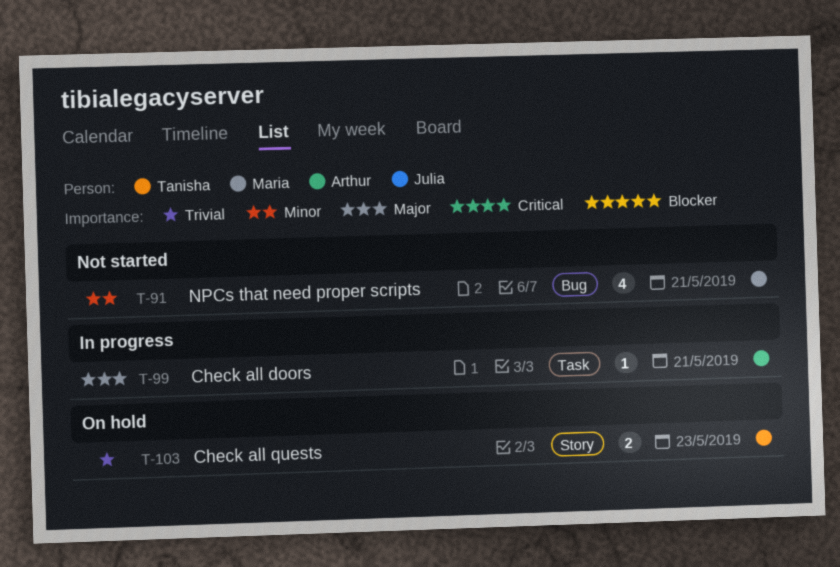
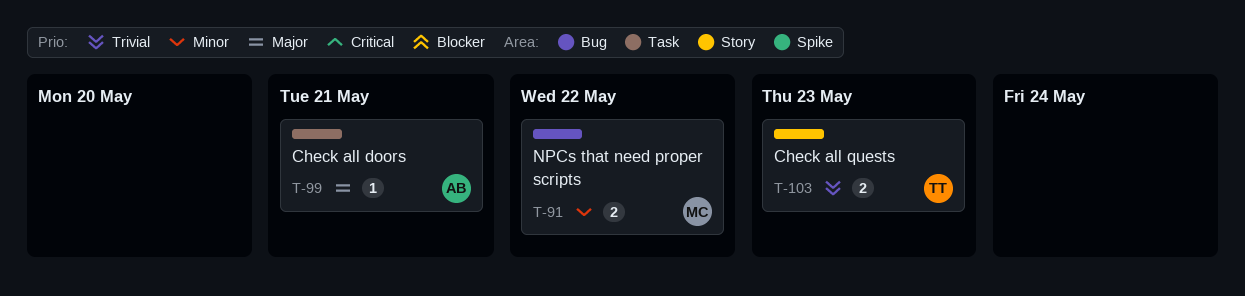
T-91, estimate: 4 -> 2
T-91, due: May 21 -> May 22

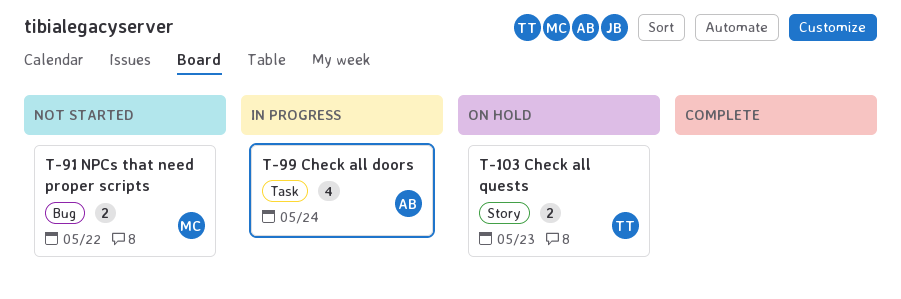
T-99, estimate: 1 -> 4
T-99, due: May 21 -> May 24

